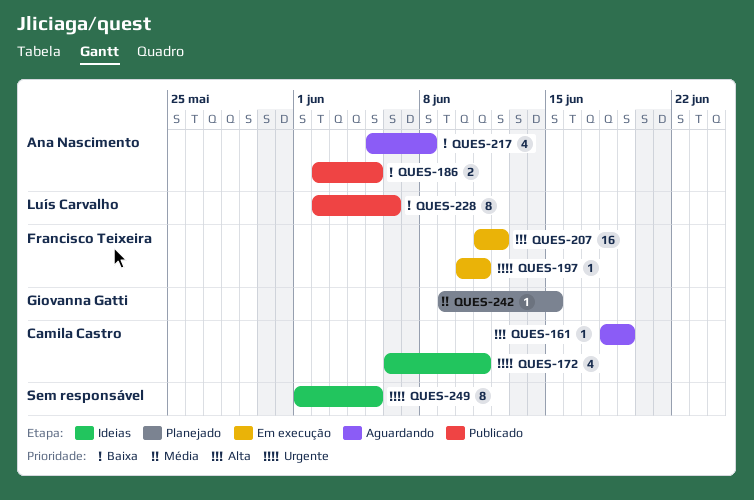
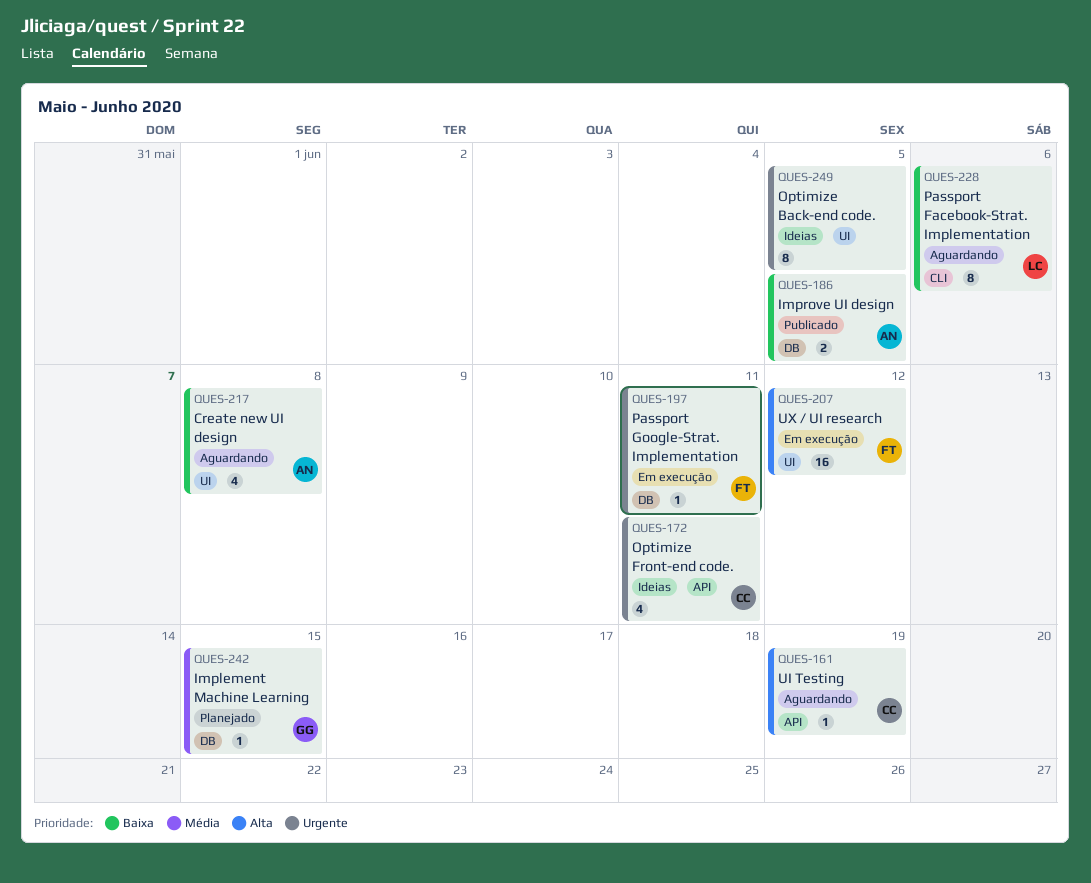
QUES-228, status: Publicado -> Aguardando

